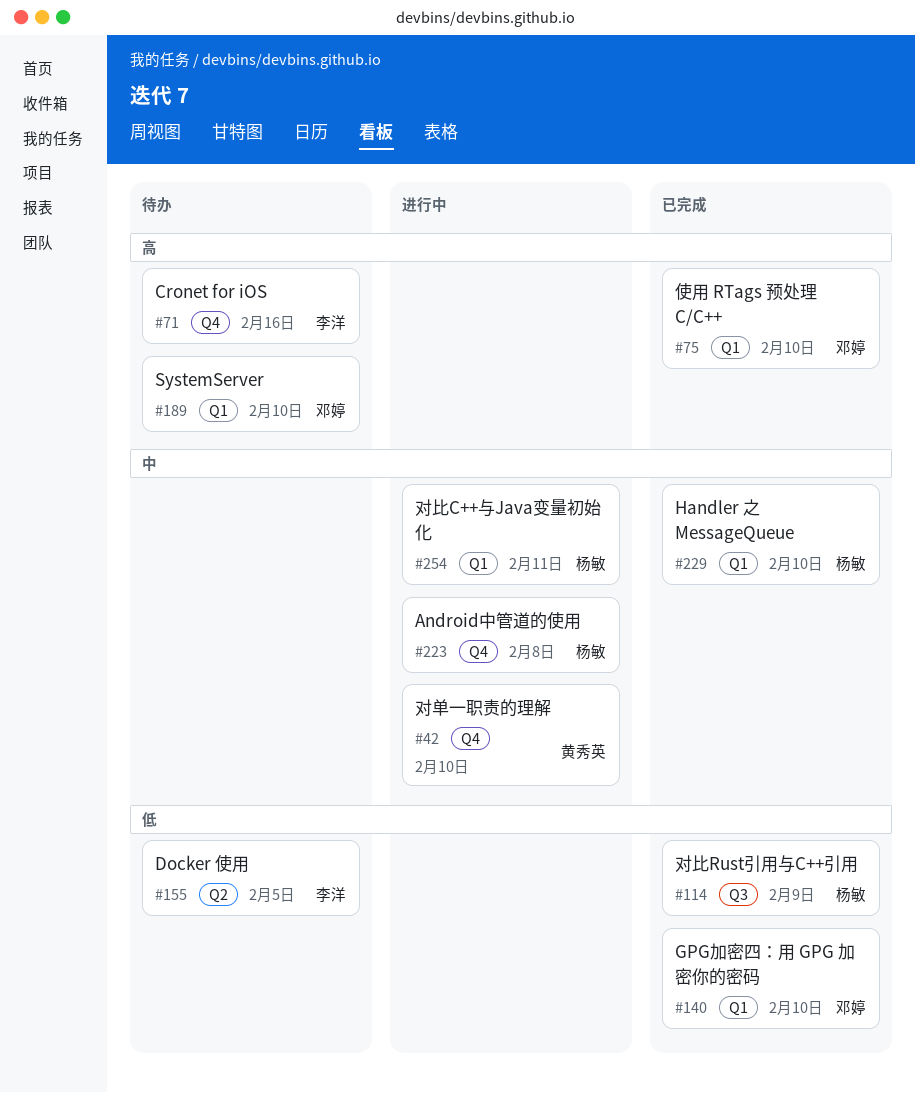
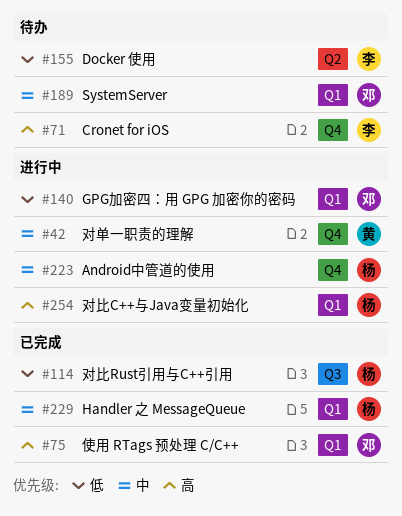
#140, status: 已完成 -> 进行中
#189, priority: 高 -> 中
#254, priority: 中 -> 高

